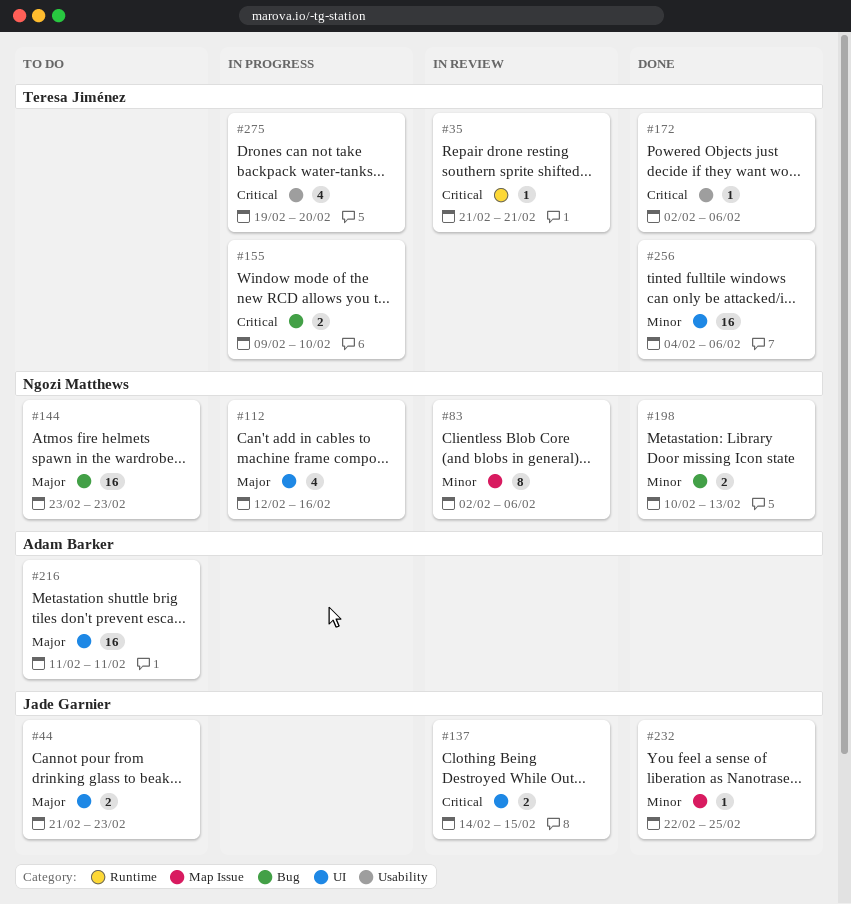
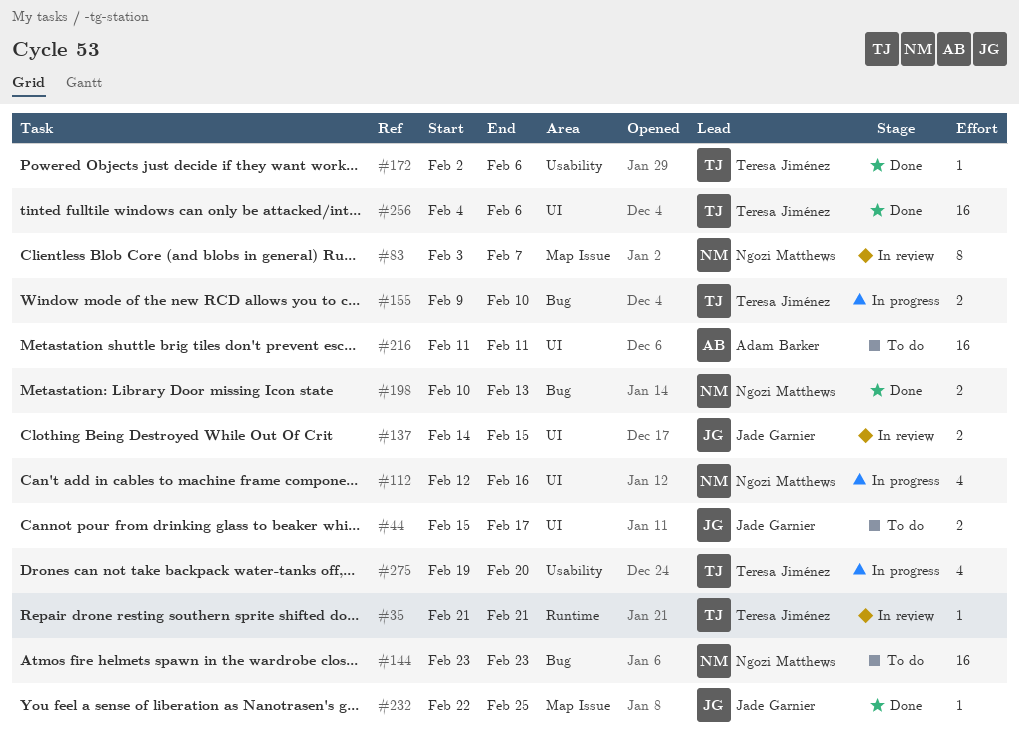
#44, start: Feb 21 -> Feb 15
#44, due: Feb 23 -> Feb 17
#83, start: Feb 2 -> Feb 3
#83, due: Feb 6 -> Feb 7

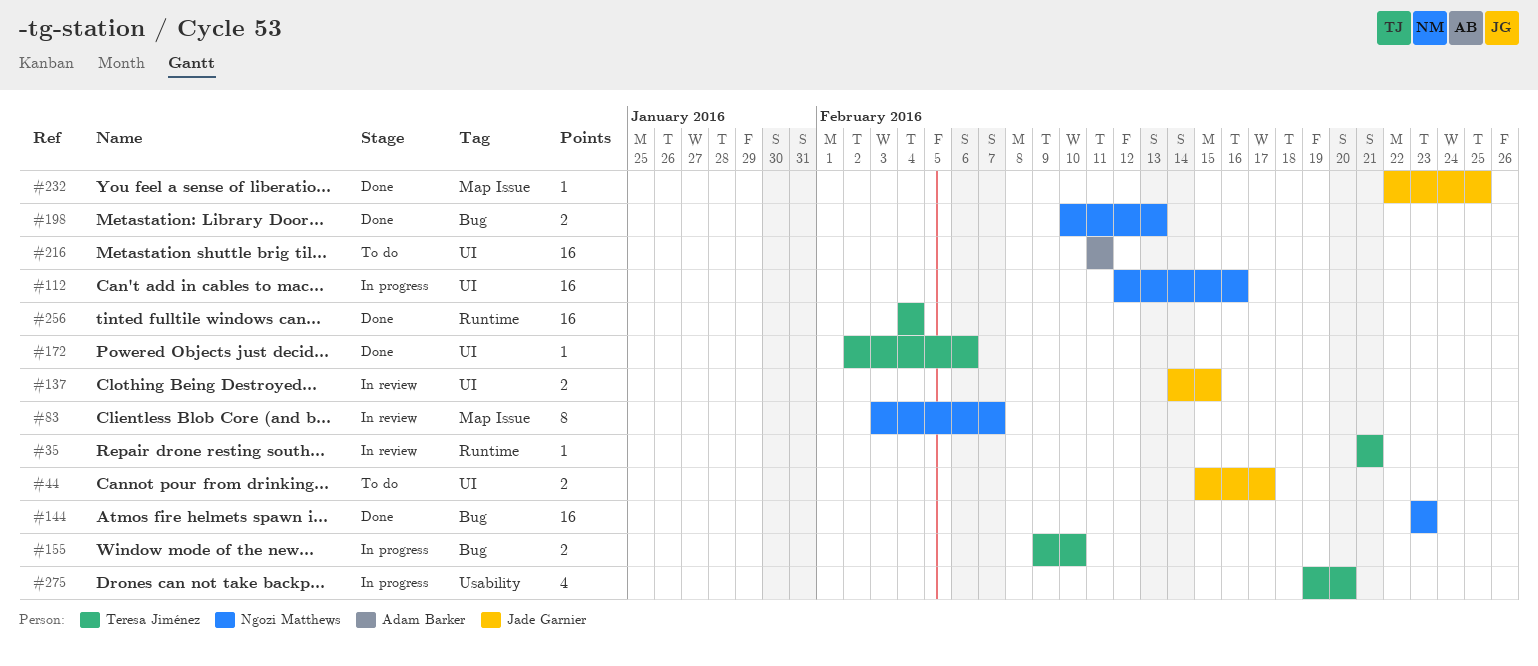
#112, estimate: 4 -> 16
#144, status: To do -> Done
#172, label: Usability -> UI
#256, label: UI -> Runtime
#256, due: Feb 6 -> Feb 4

